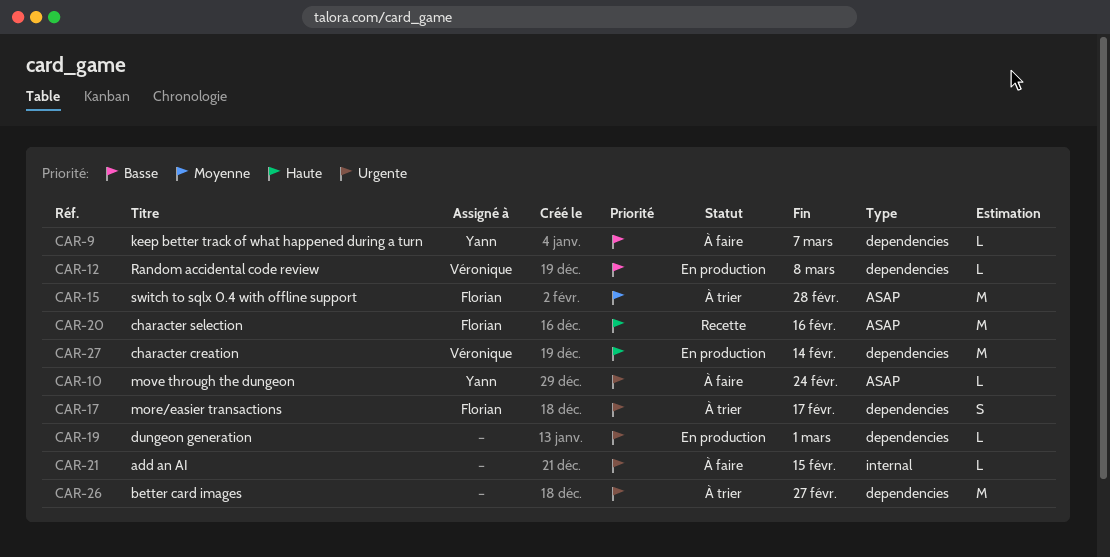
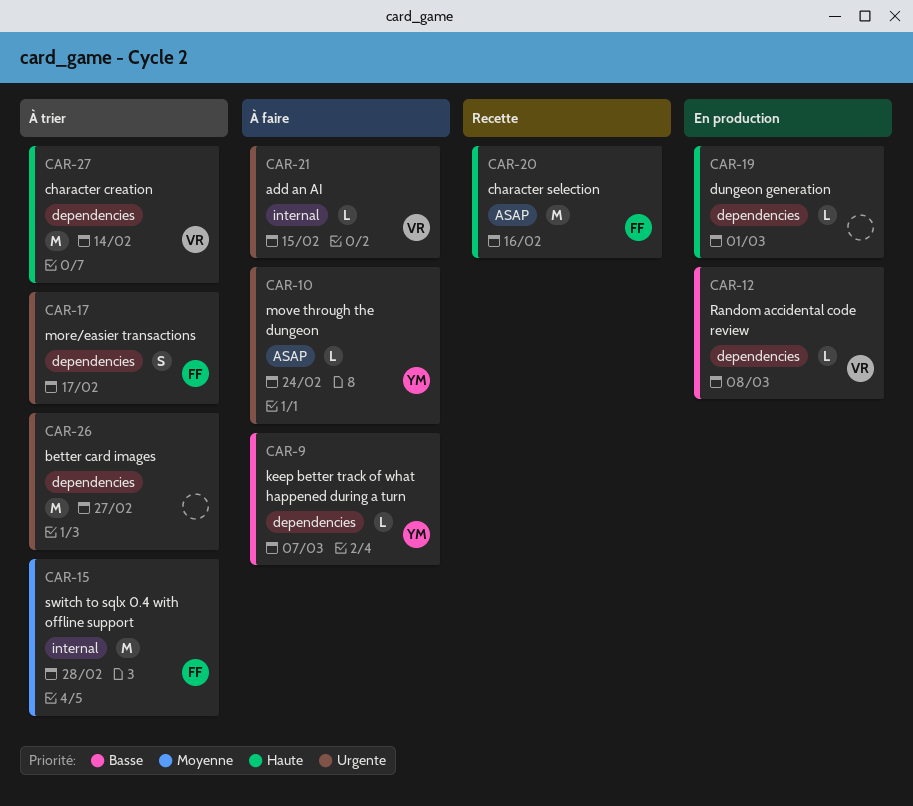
CAR-15, label: ASAP -> internal
CAR-19, priority: Urgente -> Haute
CAR-21, owner: none -> Véronique
CAR-27, status: En production -> À trier

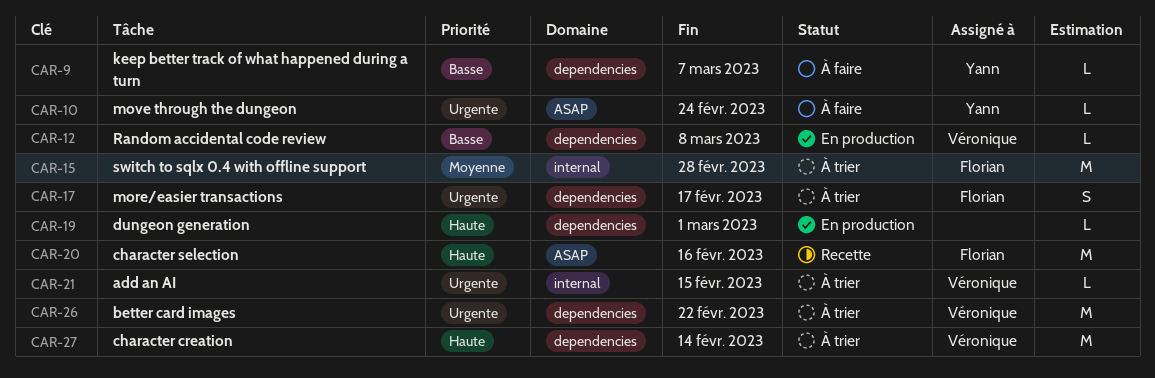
CAR-21, status: À faire -> À trier
CAR-26, owner: none -> Véronique
CAR-26, due: Feb 27 -> Feb 22

